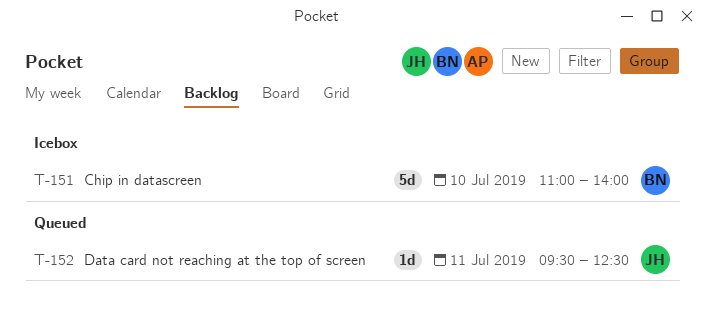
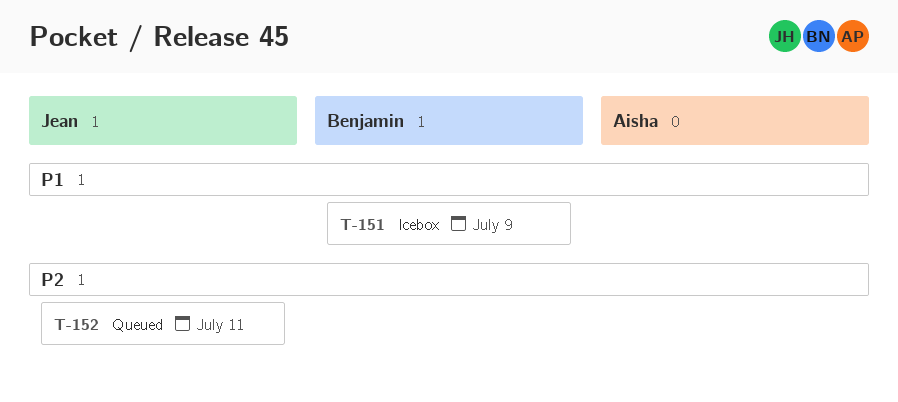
T-151, day: Jul 10 -> Jul 9

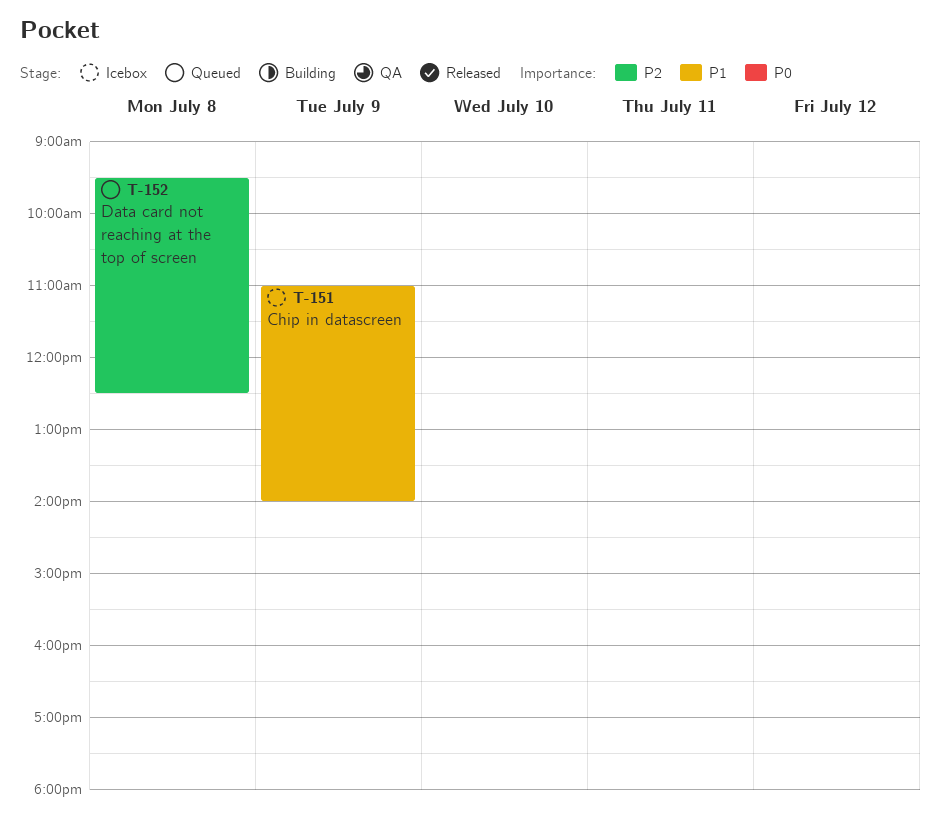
T-152, day: Jul 11 -> Jul 8

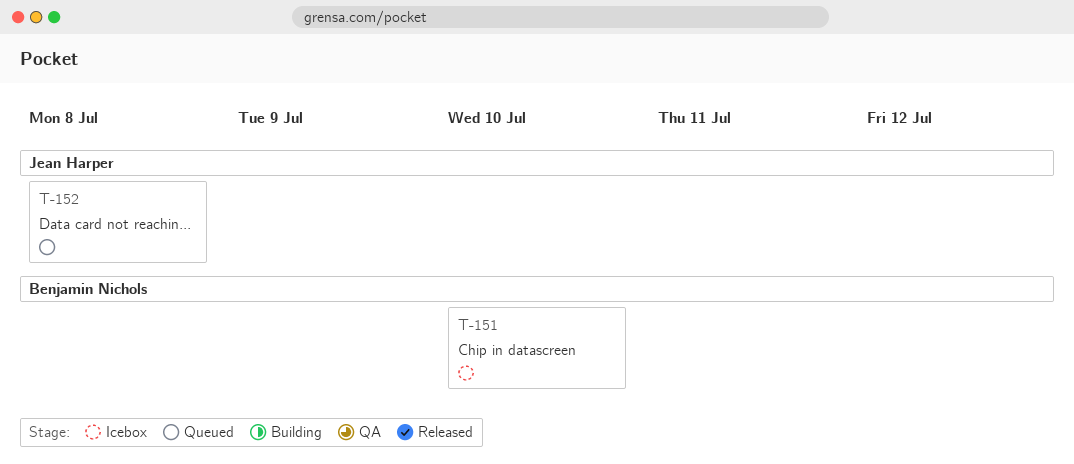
T-151, day: Jul 9 -> Jul 10

